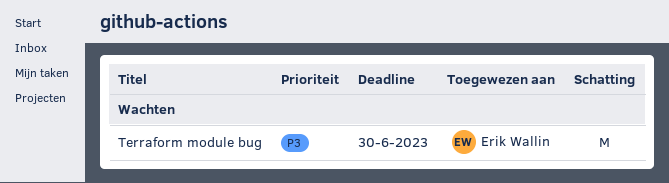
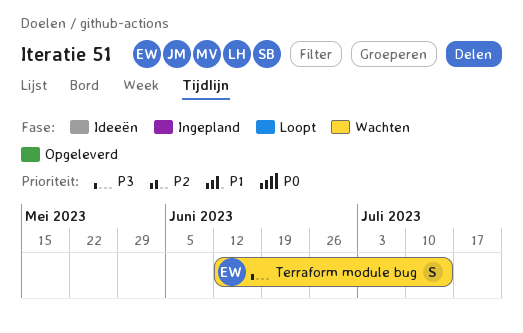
Terraform module bug, estimate: M -> S
Terraform module bug, due: Jun 30 -> Jul 14

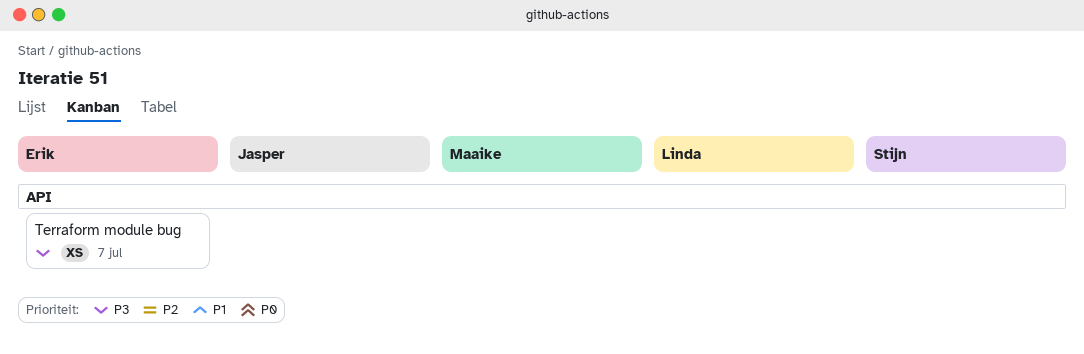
Terraform module bug, estimate: S -> XS
Terraform module bug, due: Jul 14 -> Jul 7

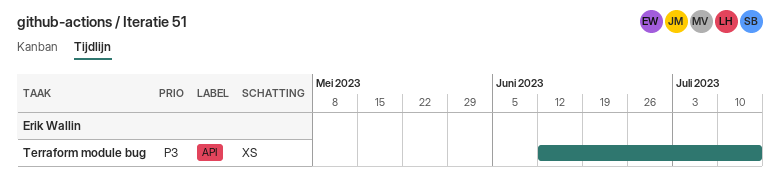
Terraform module bug, due: Jul 7 -> Jul 14

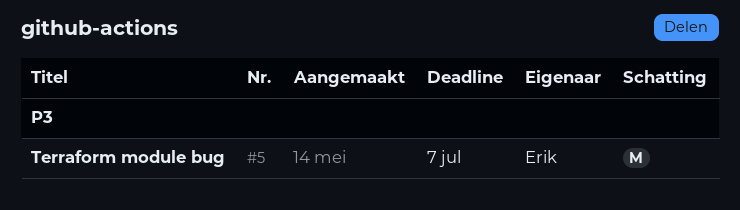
Terraform module bug, estimate: XS -> M
Terraform module bug, due: Jul 14 -> Jul 7

